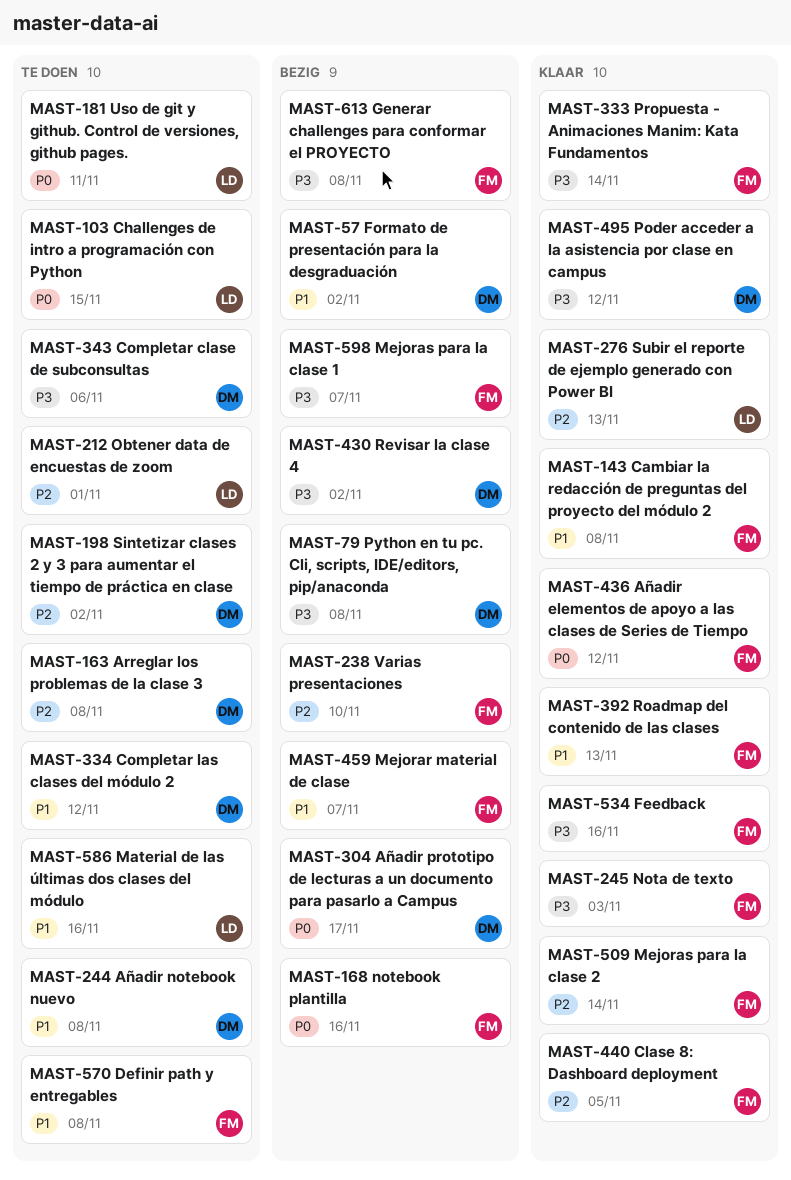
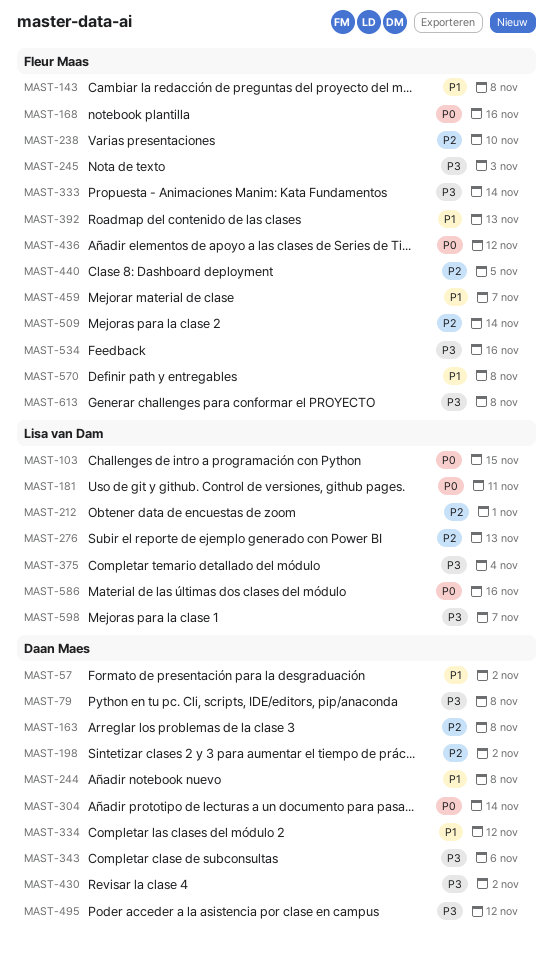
MAST-304, due: Nov 17 -> Nov 14
MAST-375: none -> present
MAST-586, priority: P1 -> P0
MAST-598, owner: Fleur Maas -> Lisa van Dam

